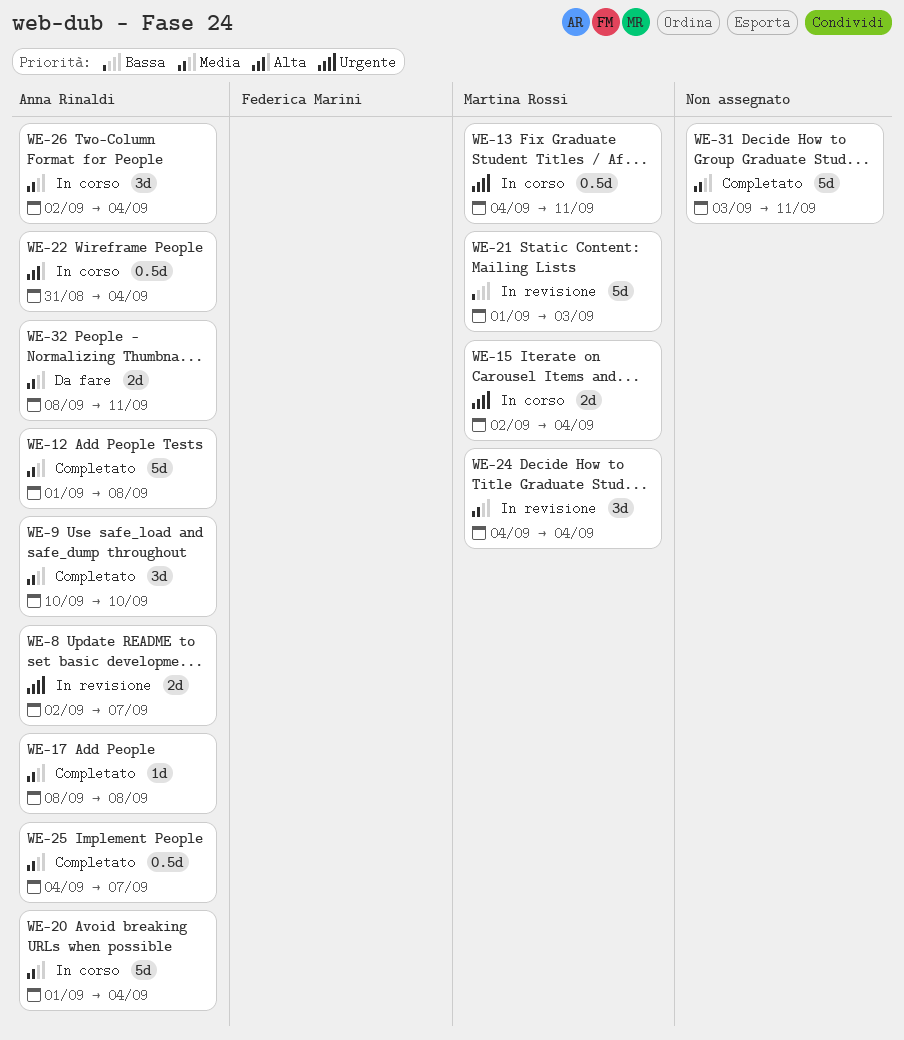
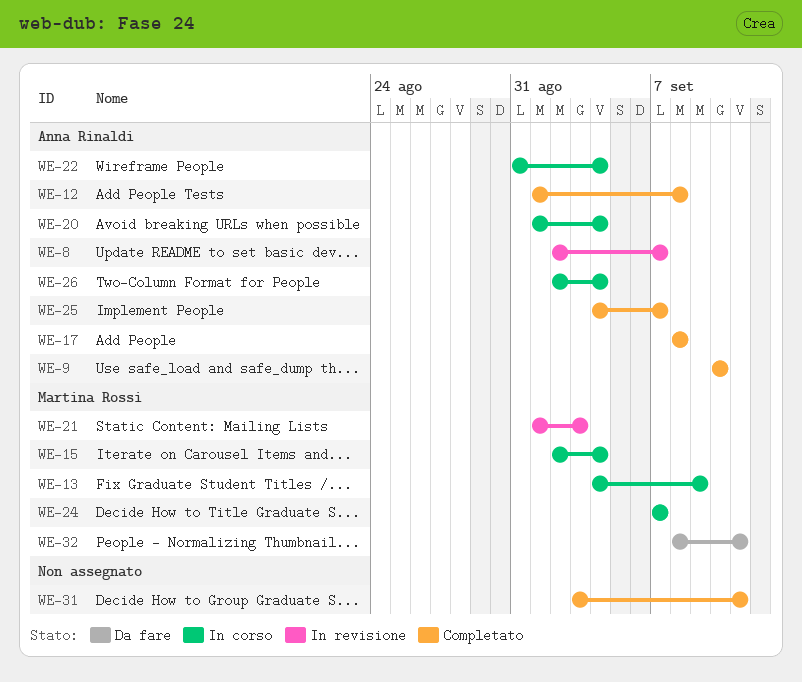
WE-13, due: Sep 11 -> Sep 9
WE-24, status: In revisione -> In corso
WE-24, start: Sep 4 -> Sep 7
WE-24, due: Sep 4 -> Sep 7
WE-32, owner: Anna Rinaldi -> Martina Rossi

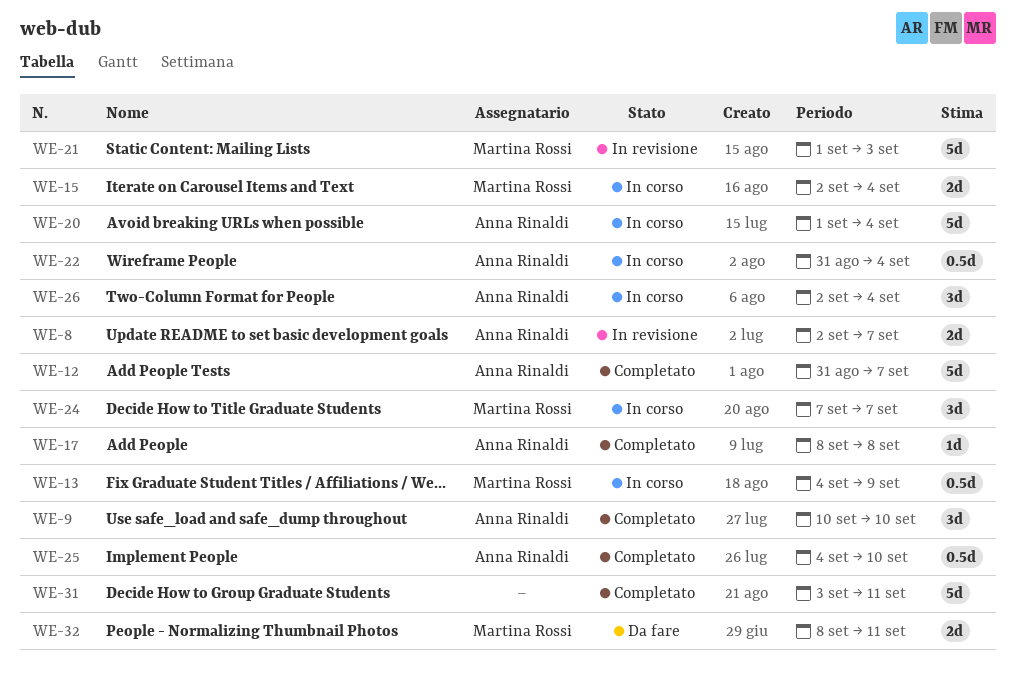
WE-12, start: Sep 1 -> Aug 31
WE-12, due: Sep 8 -> Sep 7
WE-25, due: Sep 7 -> Sep 10

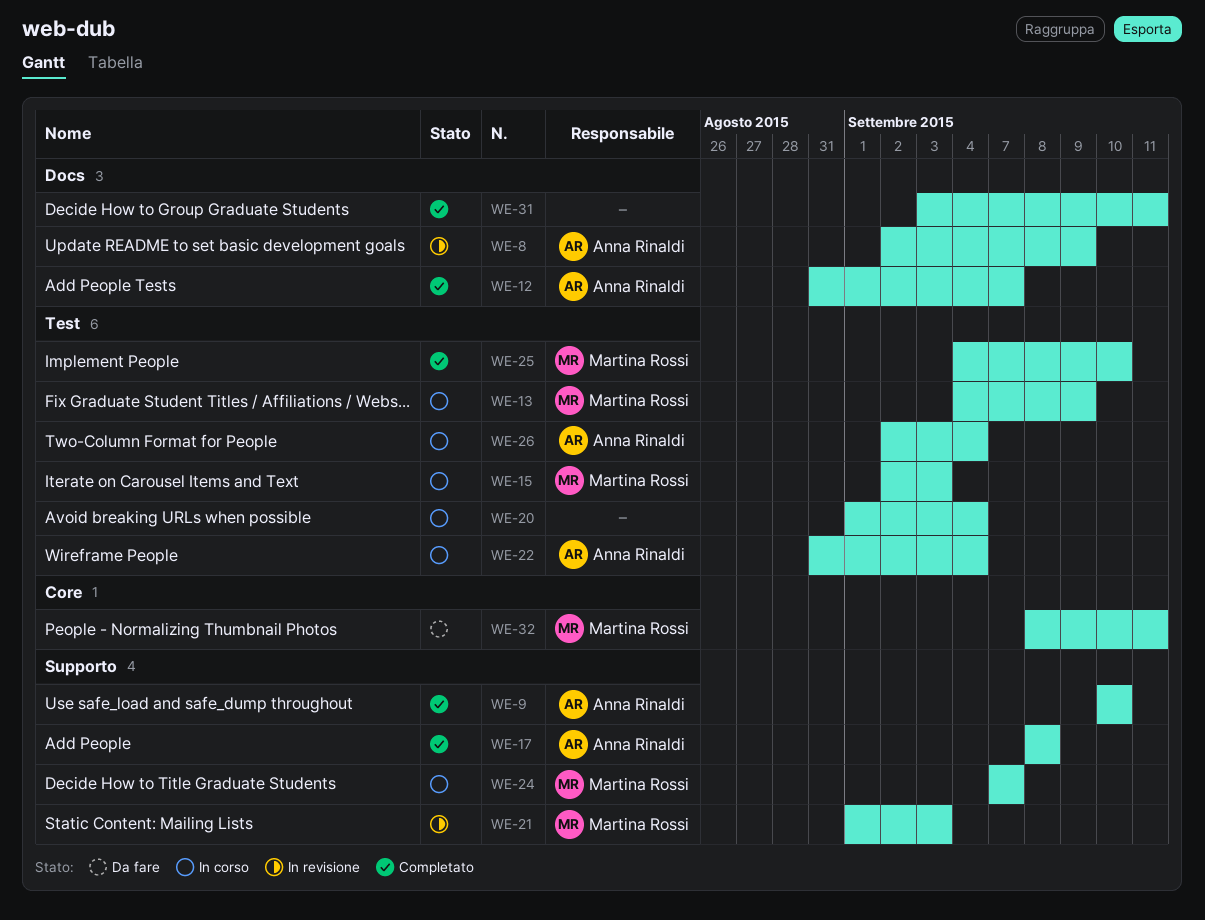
WE-8, due: Sep 7 -> Sep 9
WE-15, due: Sep 4 -> Sep 3
WE-20, owner: Anna Rinaldi -> none
WE-25, owner: Anna Rinaldi -> Martina Rossi

